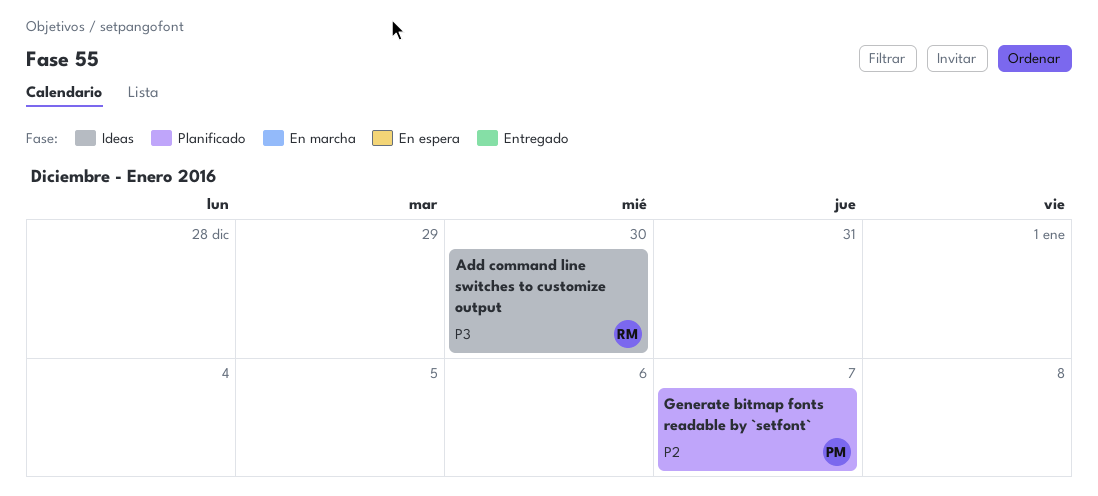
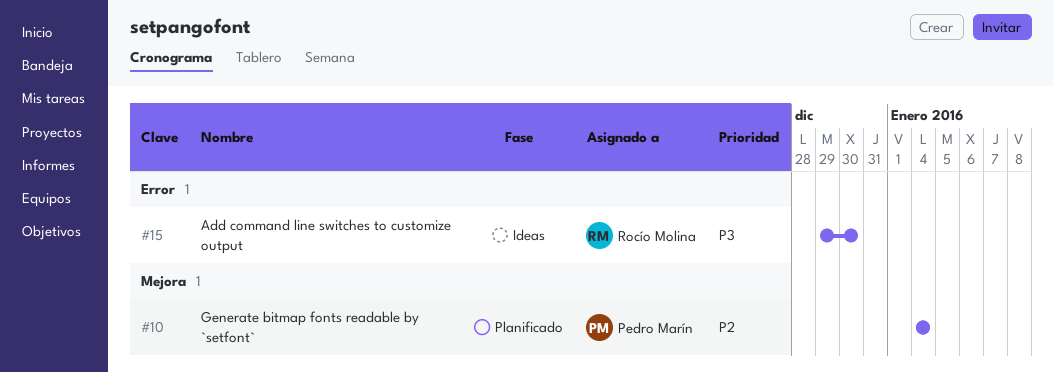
Generate bitmap fonts readable by `setfont`, due: Jan 7 -> Jan 4

